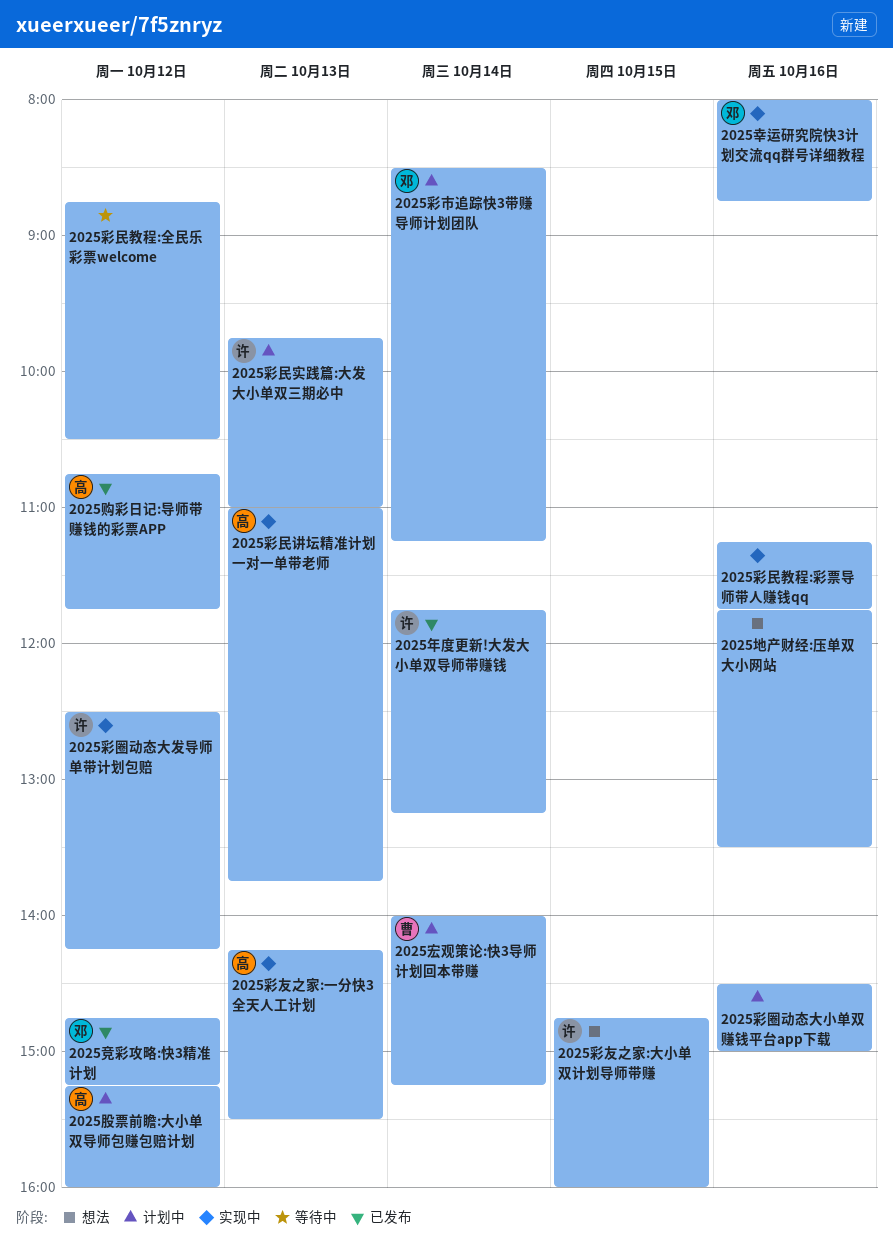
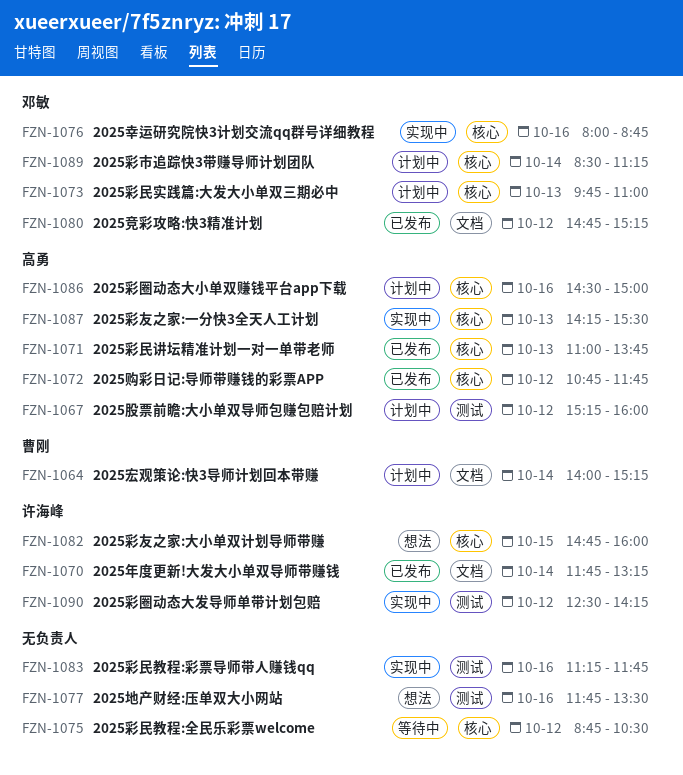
2025彩圈动态大小单双赚钱平台app下载, owner: none -> 高勇
2025彩民实践篇:大发大小单双三期必中, owner: 许海峰 -> 邓敏
2025彩民讲坛精准计划一对一单带老师, status: 实现中 -> 已发布

